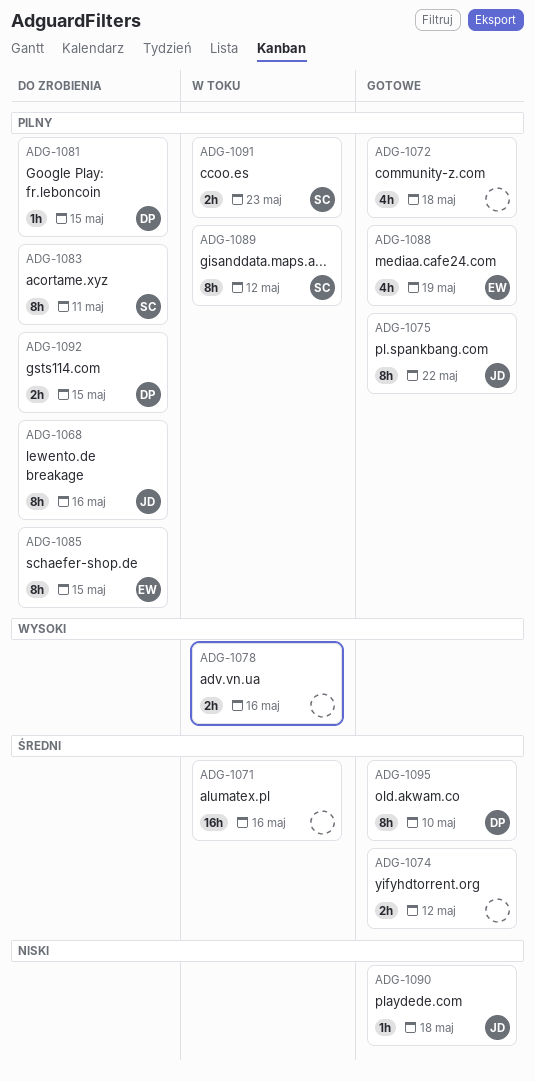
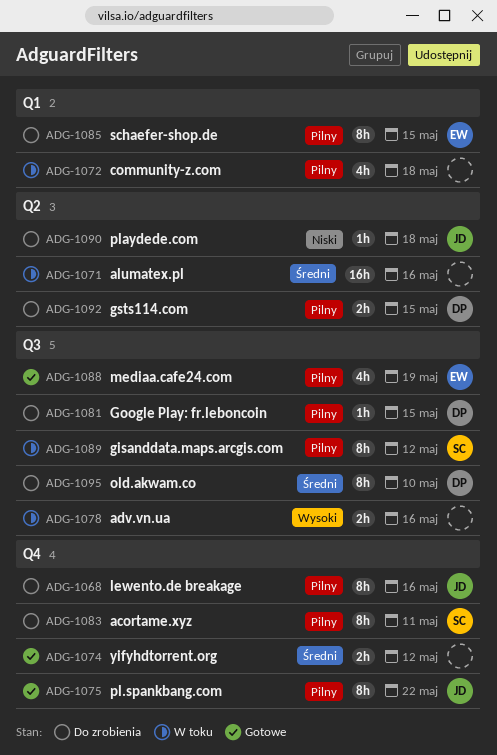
ADG-1072, status: Gotowe -> W toku
ADG-1090, status: Gotowe -> Do zrobienia
ADG-1091: present -> none
ADG-1095, status: Gotowe -> Do zrobienia

